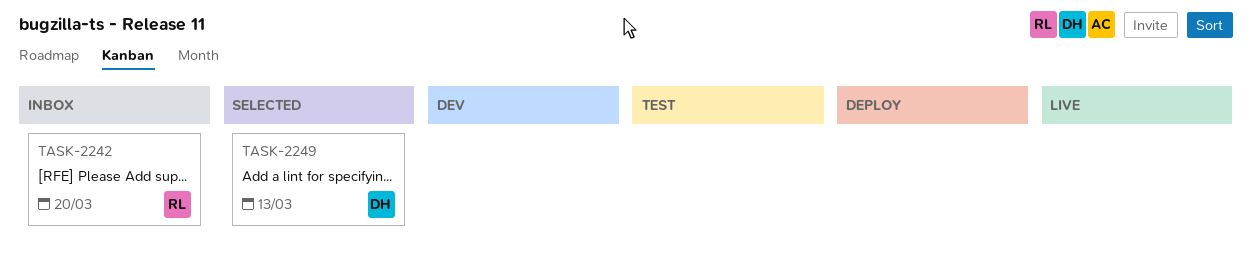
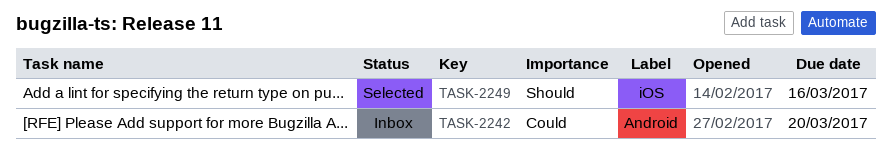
TASK-2249, due: Mar 13 -> Mar 16

